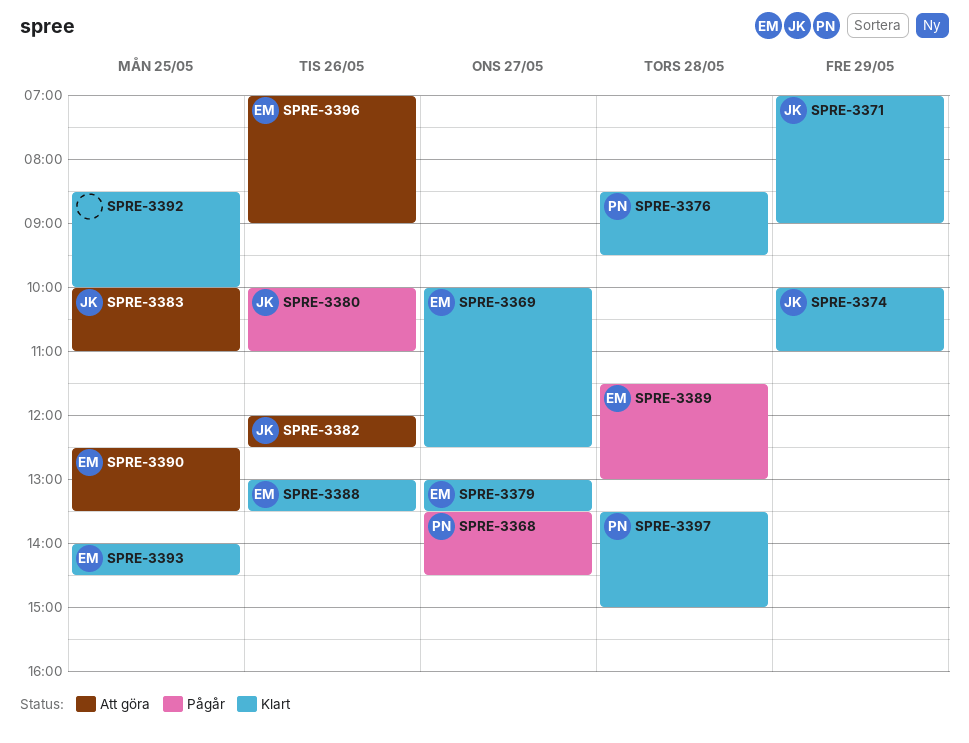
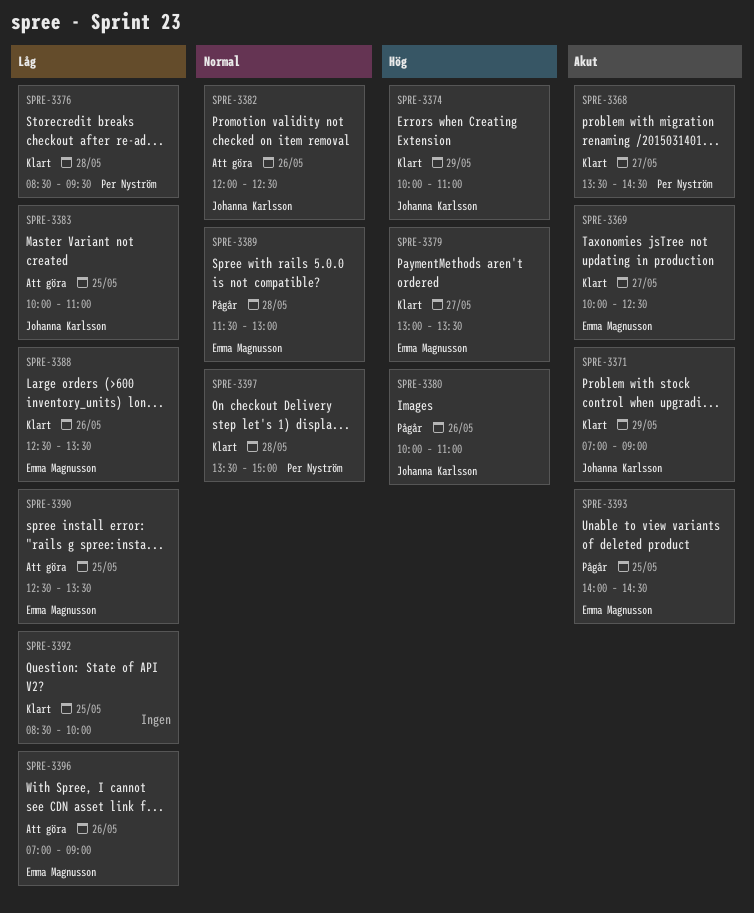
SPRE-3368, status: Pågår -> Klart
SPRE-3388, begins: 13:00 -> 12:30
SPRE-3393, status: Klart -> Pågår

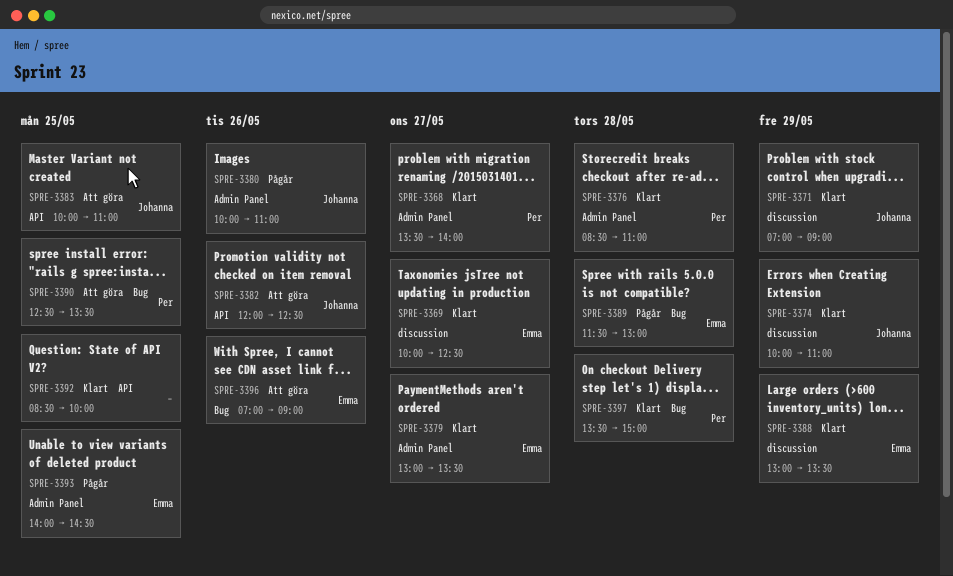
SPRE-3368, ends: 14:30 -> 14:00
SPRE-3376, ends: 09:30 -> 11:00
SPRE-3388, day: May 26 -> May 29
SPRE-3388, begins: 12:30 -> 13:00
SPRE-3390, owner: Emma Magnusson -> Per Nyström

